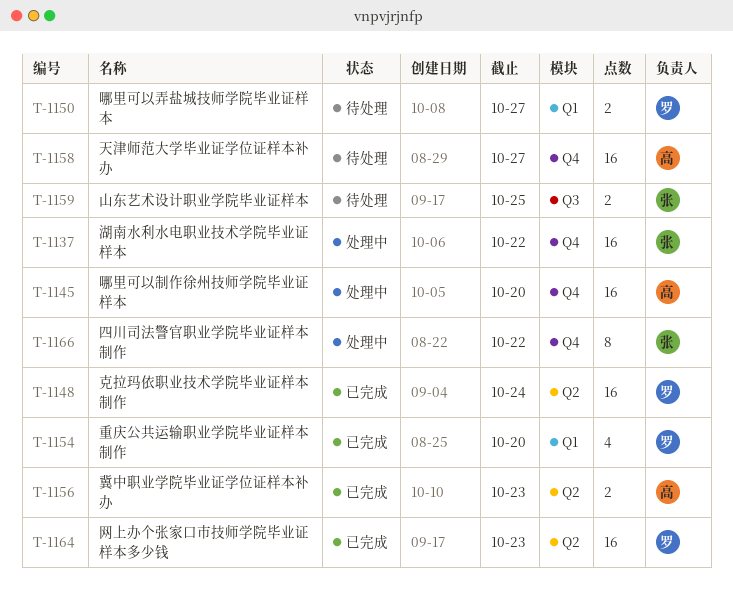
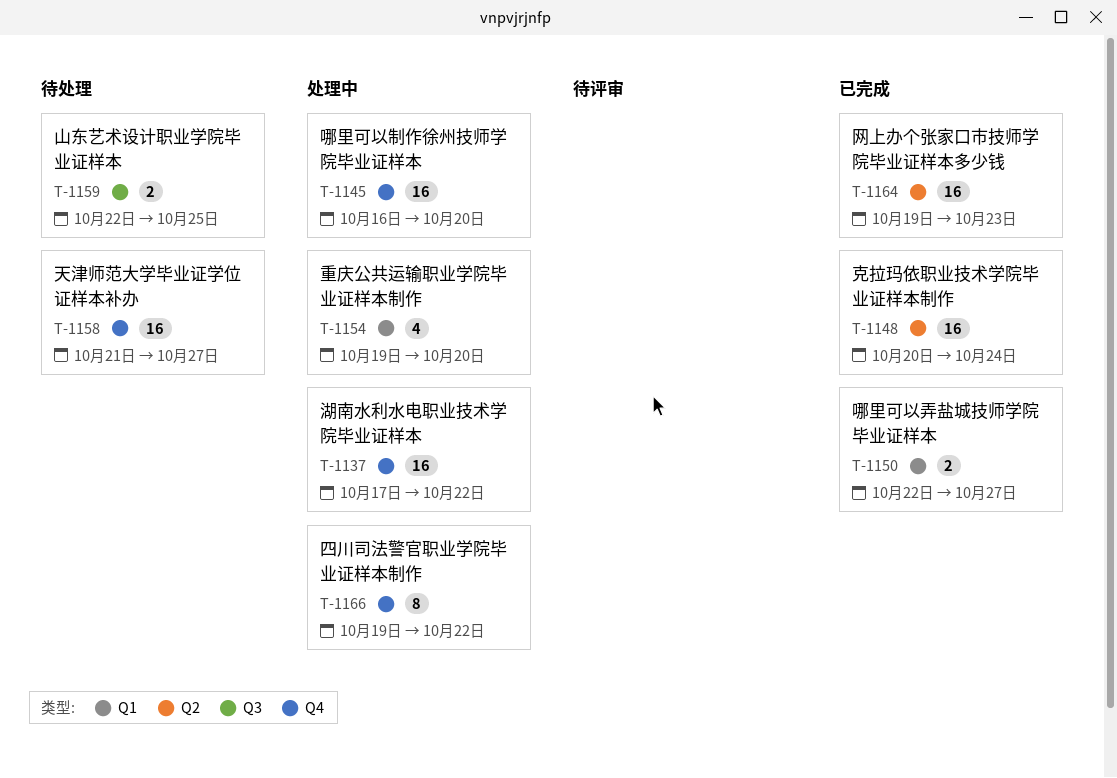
T-1150, status: 待处理 -> 已完成
T-1154, status: 已完成 -> 处理中
T-1156: present -> none

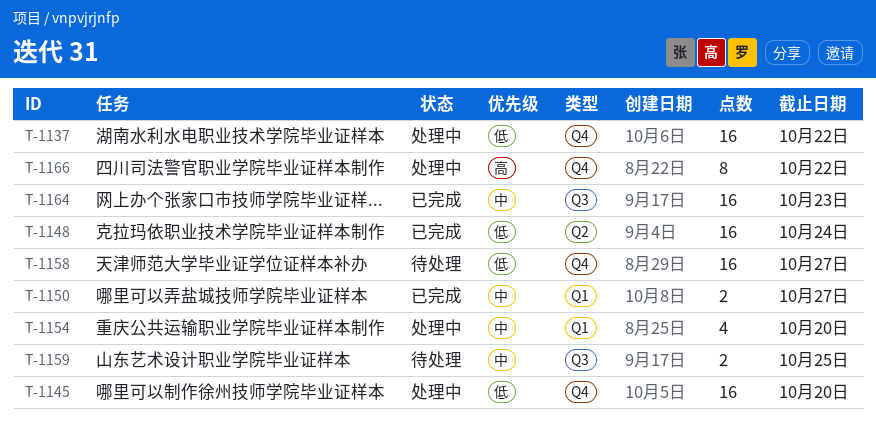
T-1164, label: Q2 -> Q3

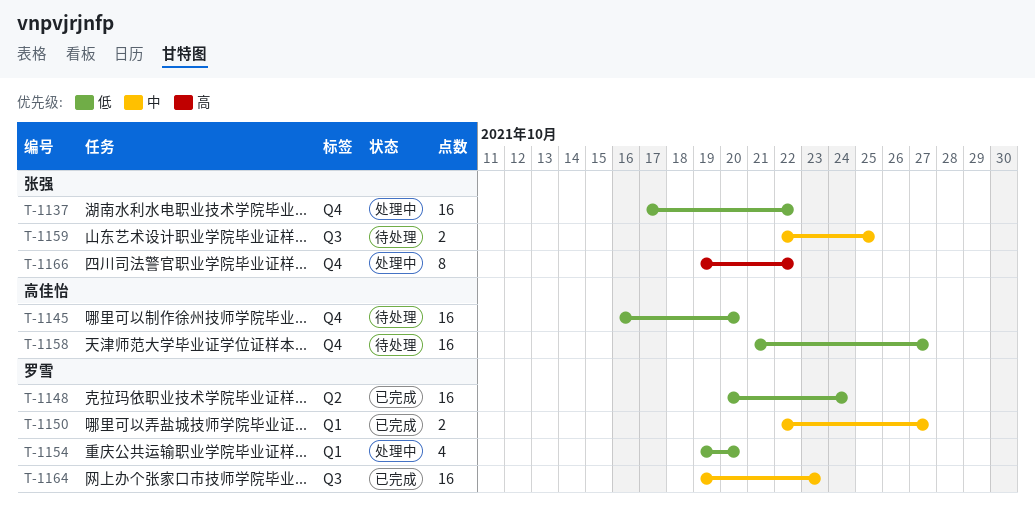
T-1145, status: 处理中 -> 待处理
T-1154, priority: 中 -> 低

